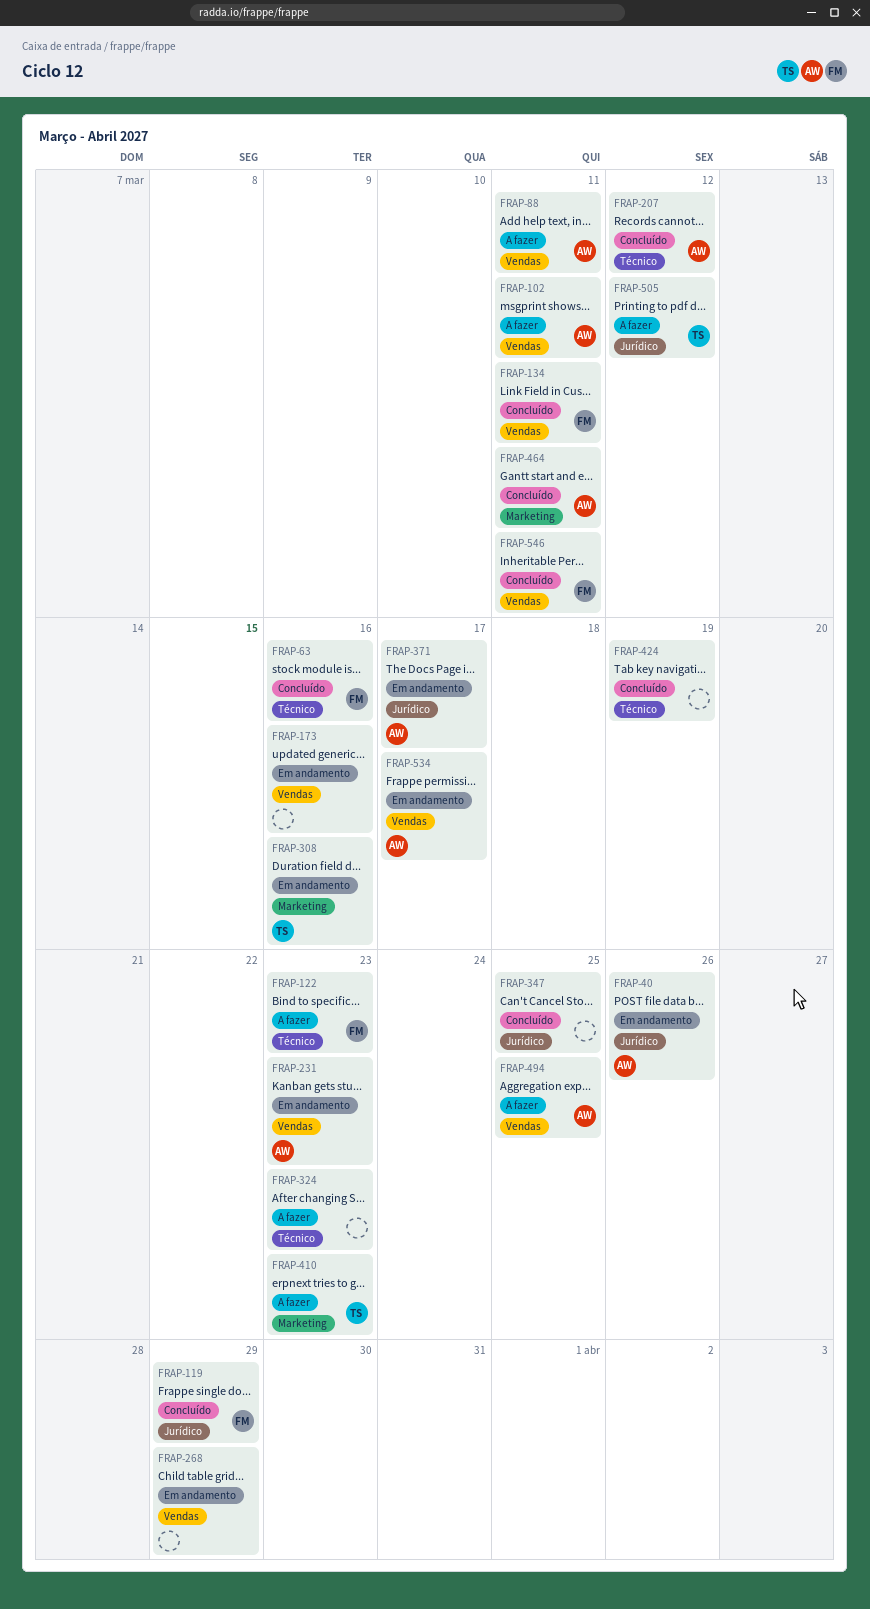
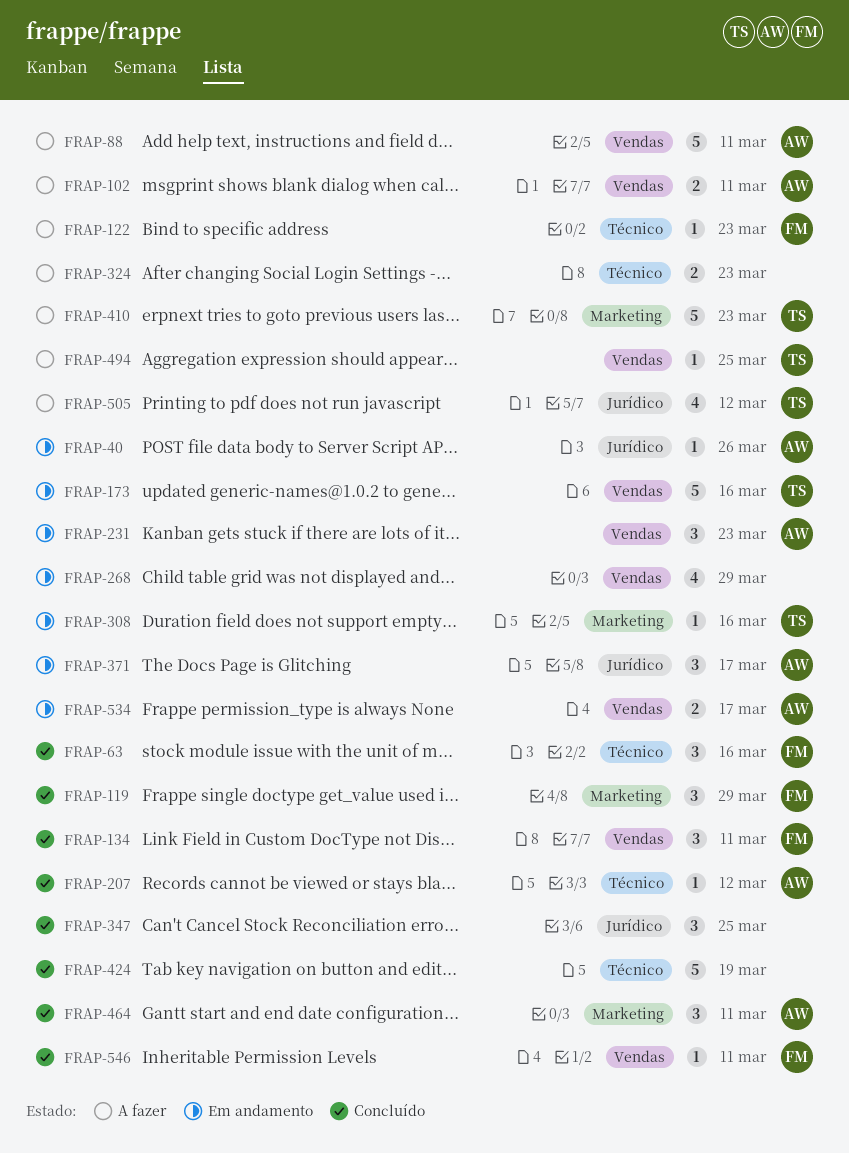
FRAP-119, label: Jurídico -> Marketing
FRAP-173, owner: none -> TS
FRAP-494, owner: AW -> TS

